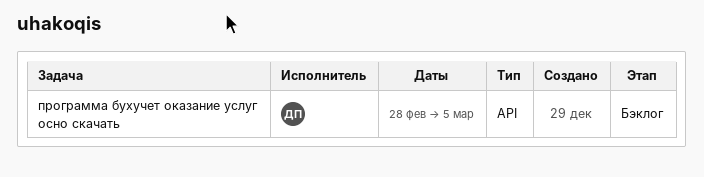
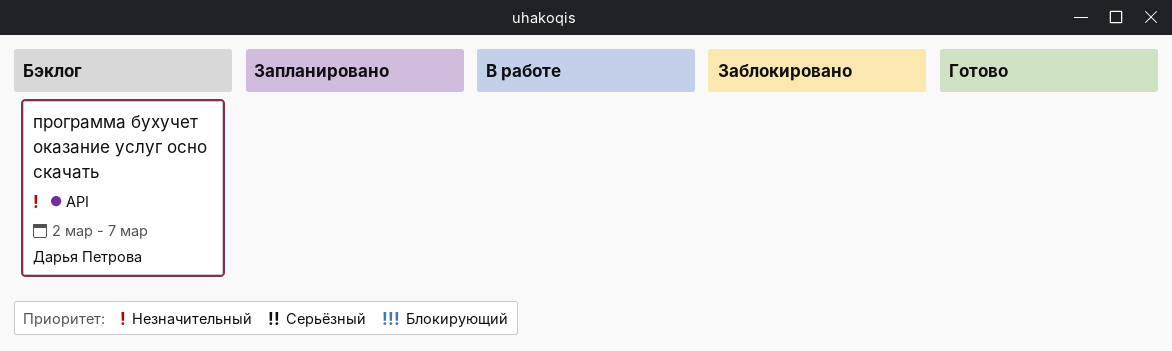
программа бухучет оказание услуг осно скачать, start: Feb 28 -> Mar 2
программа бухучет оказание услуг осно скачать, due: Mar 5 -> Mar 7

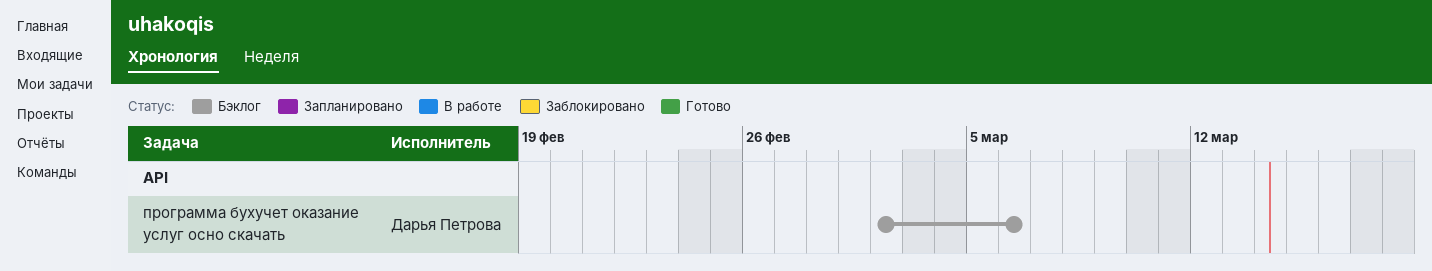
программа бухучет оказание услуг осно скачать, due: Mar 7 -> Mar 6

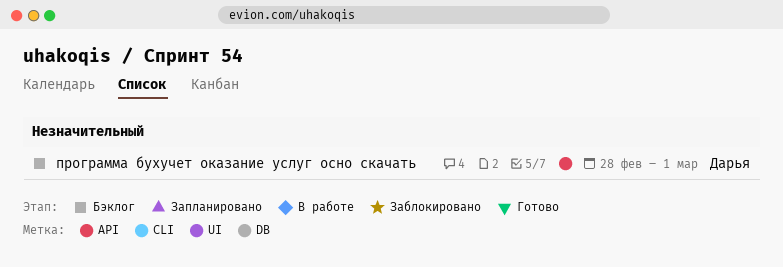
программа бухучет оказание услуг осно скачать, start: Mar 2 -> Feb 28
программа бухучет оказание услуг осно скачать, due: Mar 6 -> Mar 1

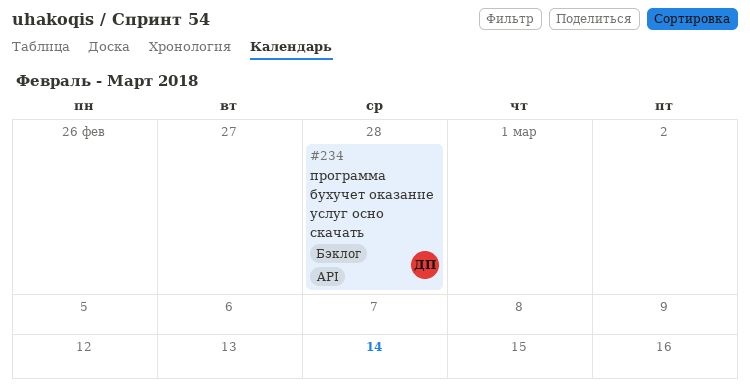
программа бухучет оказание услуг осно скачать, due: Mar 1 -> Feb 28

